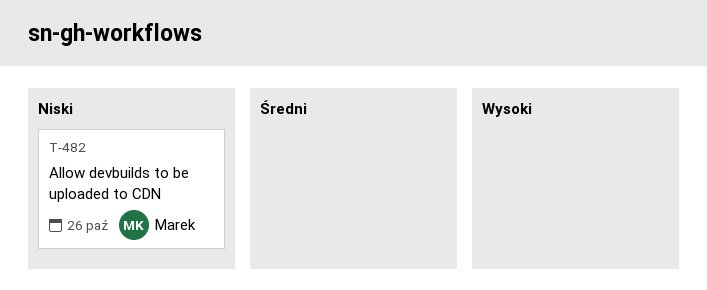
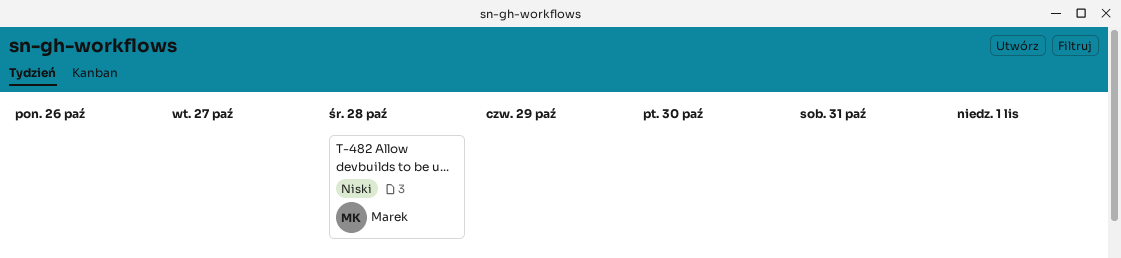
T-482, due: Oct 26 -> Oct 28

